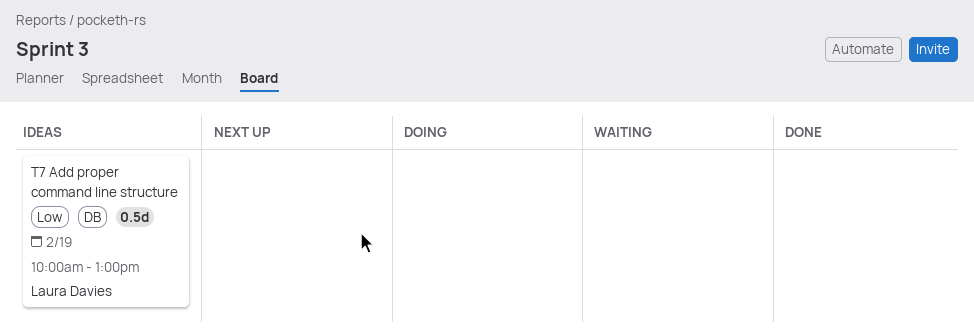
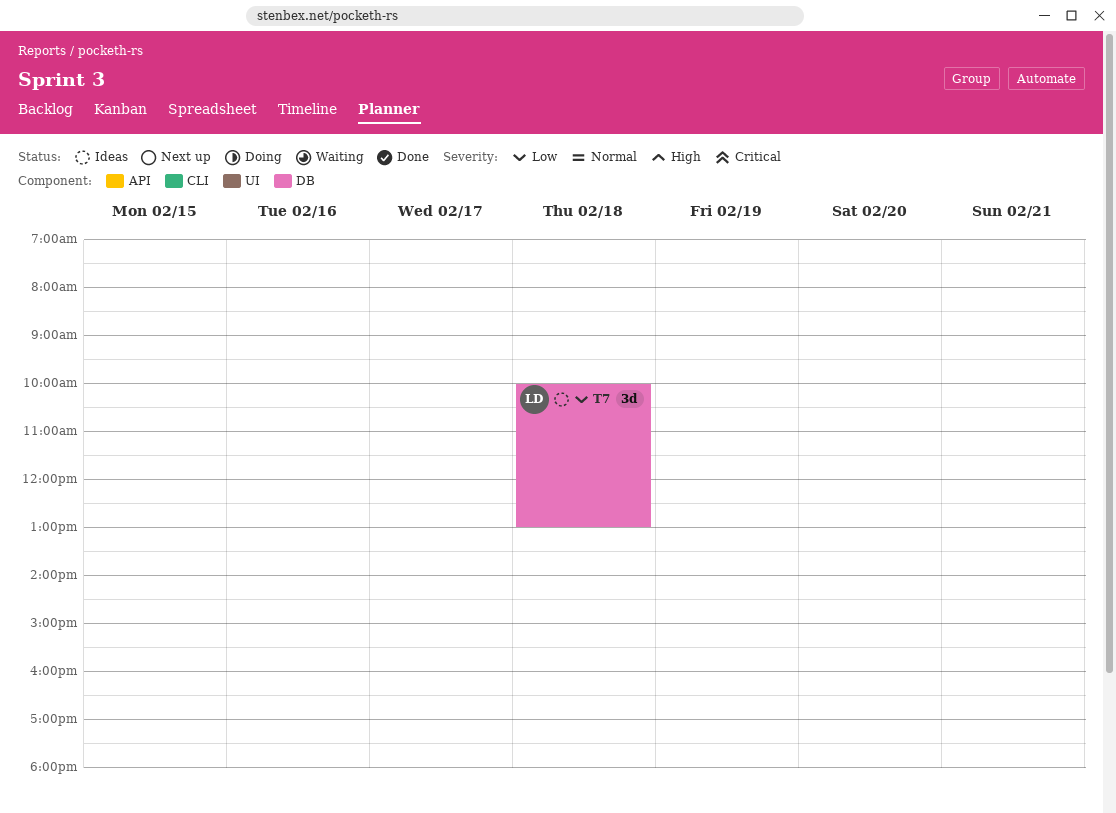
T7, estimate: 0.5d -> 3d
T7, day: Feb 19 -> Feb 18

